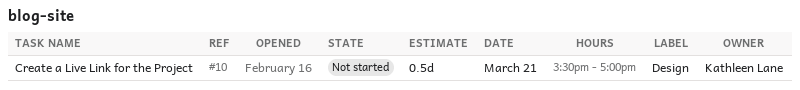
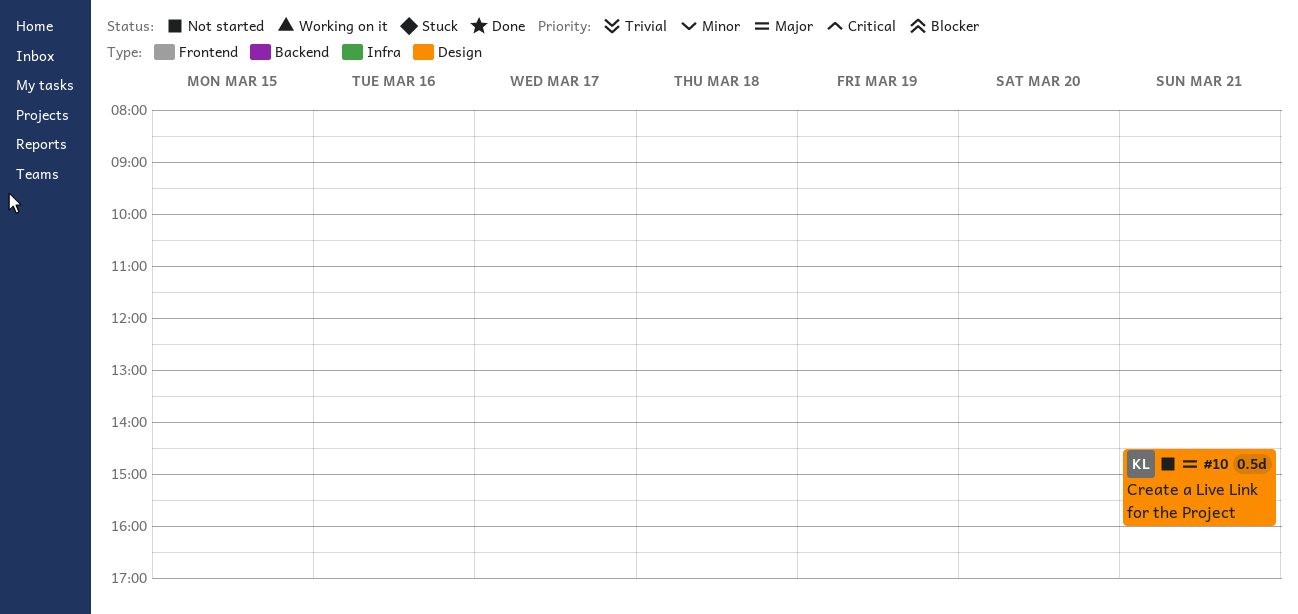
#10, begins: 15:30 -> 14:30
#10, ends: 17:00 -> 16:00

